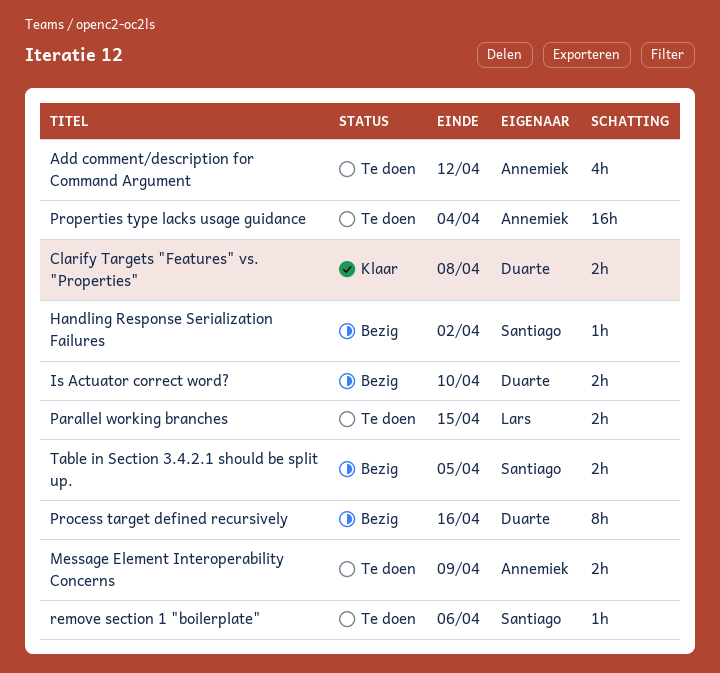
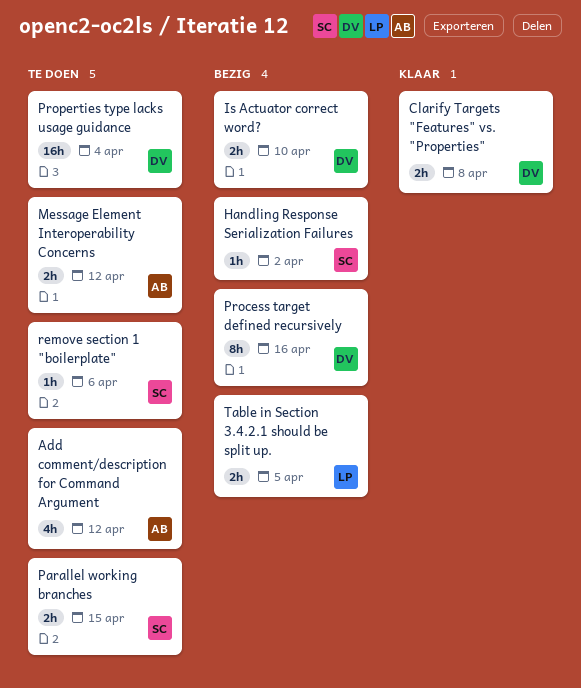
Message Element Interoperability Concerns, due: Apr 9 -> Apr 12
Parallel working branches, owner: Lars -> Santiago
Properties type lacks usage guidance, owner: Annemiek -> Duarte
Table in Section 3.4.2.1 should be split up., owner: Santiago -> Lars

